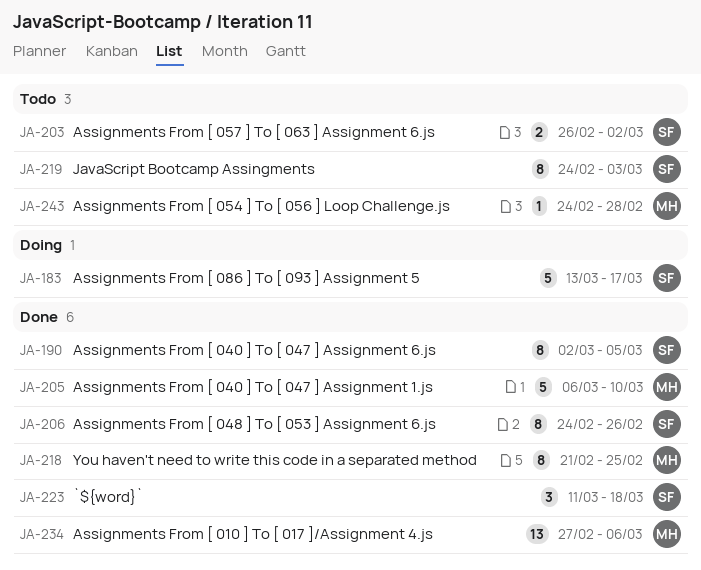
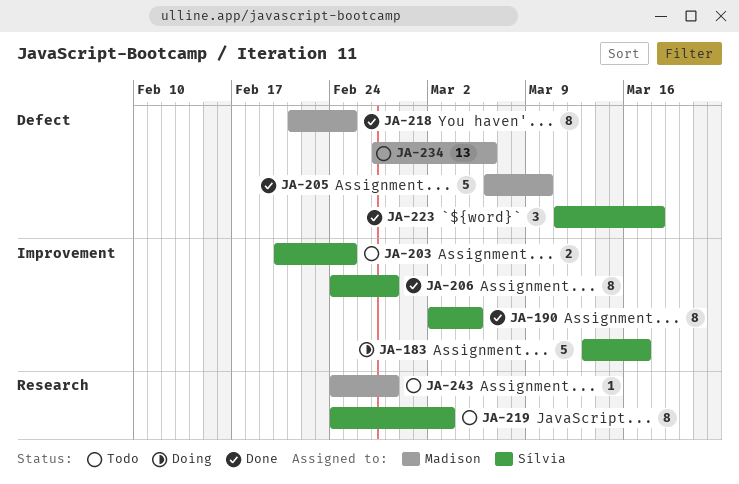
JA-203, start: Feb 26 -> Feb 20
JA-203, due: Mar 2 -> Feb 25
JA-206, due: Feb 26 -> Feb 28
JA-234, status: Done -> Todo

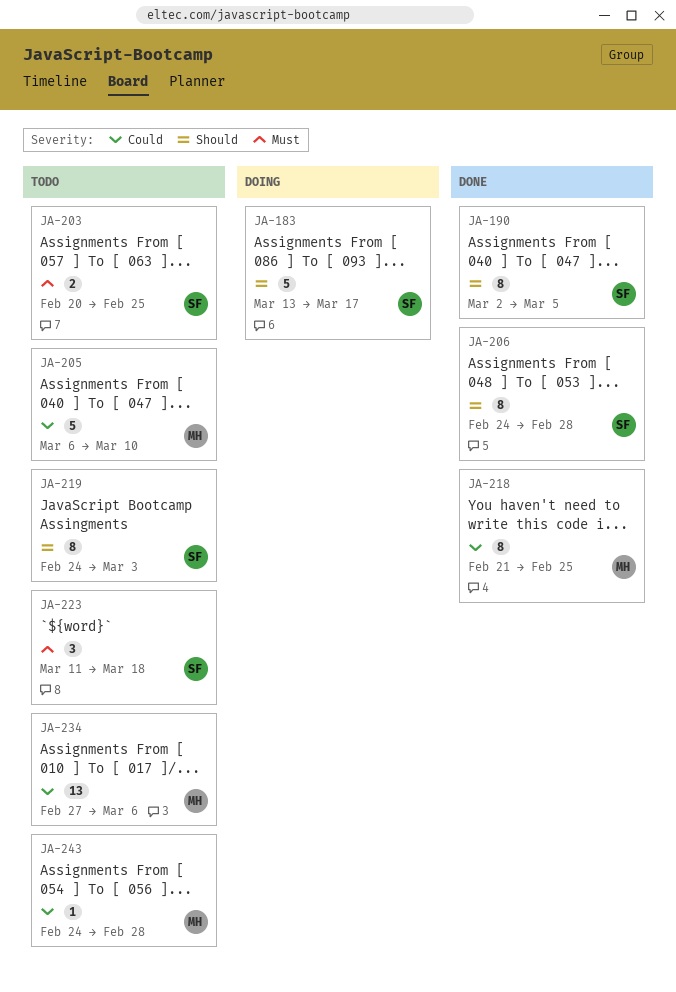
JA-205, status: Done -> Todo
JA-223, status: Done -> Todo

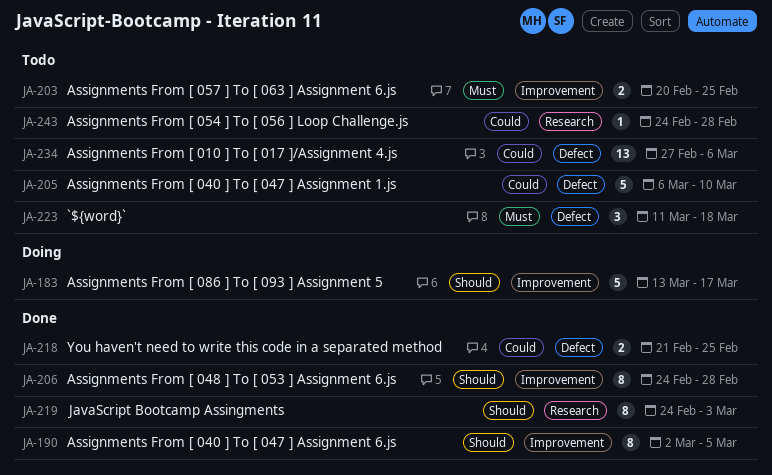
JA-218, estimate: 8 -> 2
JA-219, status: Todo -> Done

